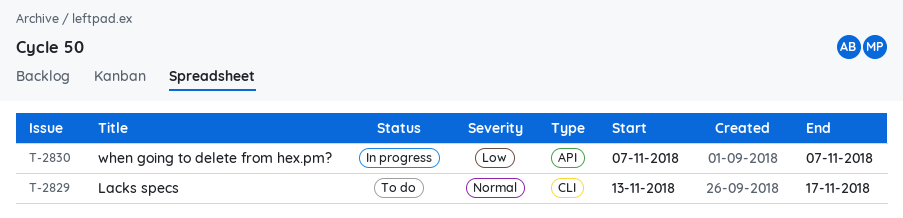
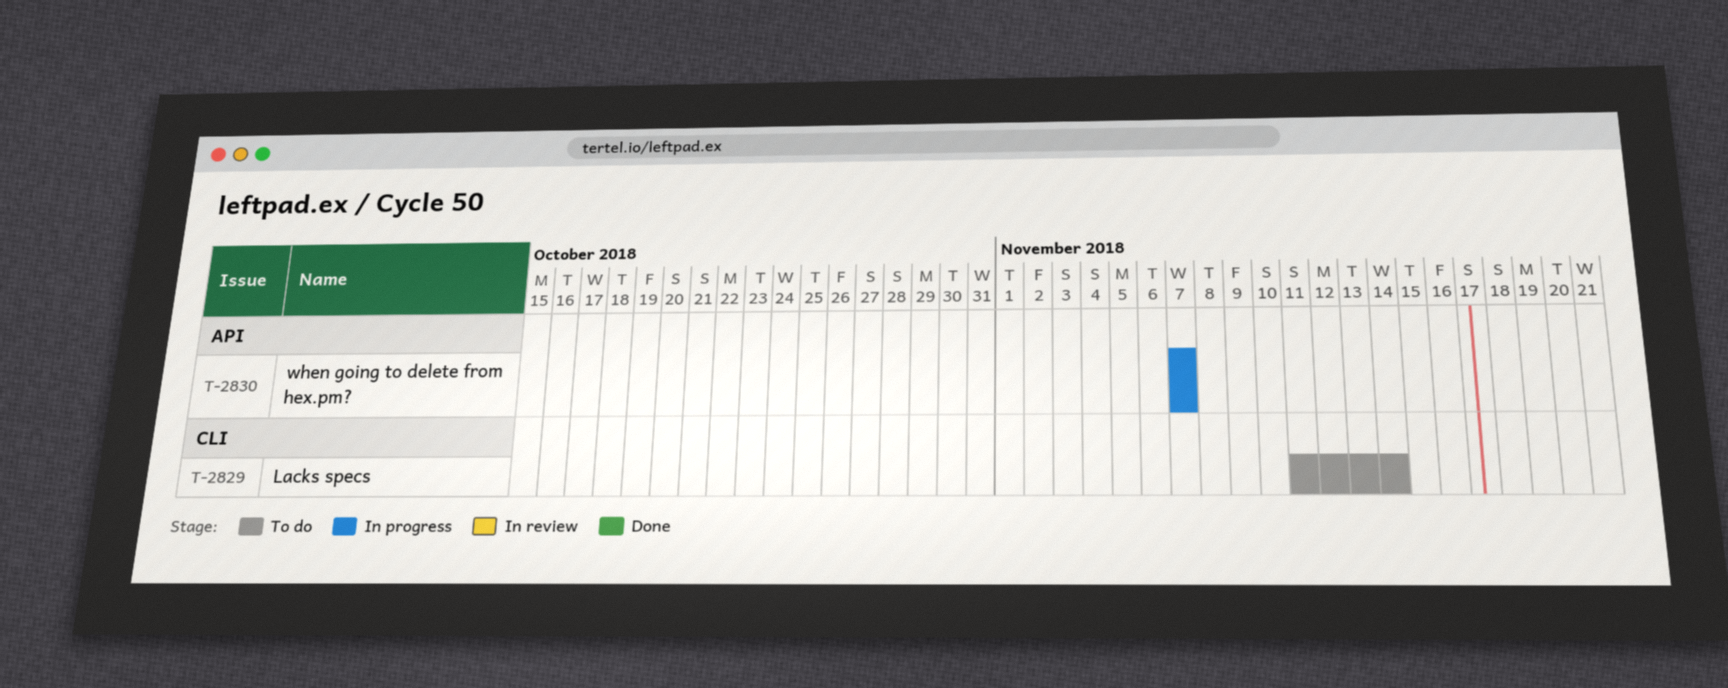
T-2829, start: Nov 13 -> Nov 11
T-2829, due: Nov 17 -> Nov 14

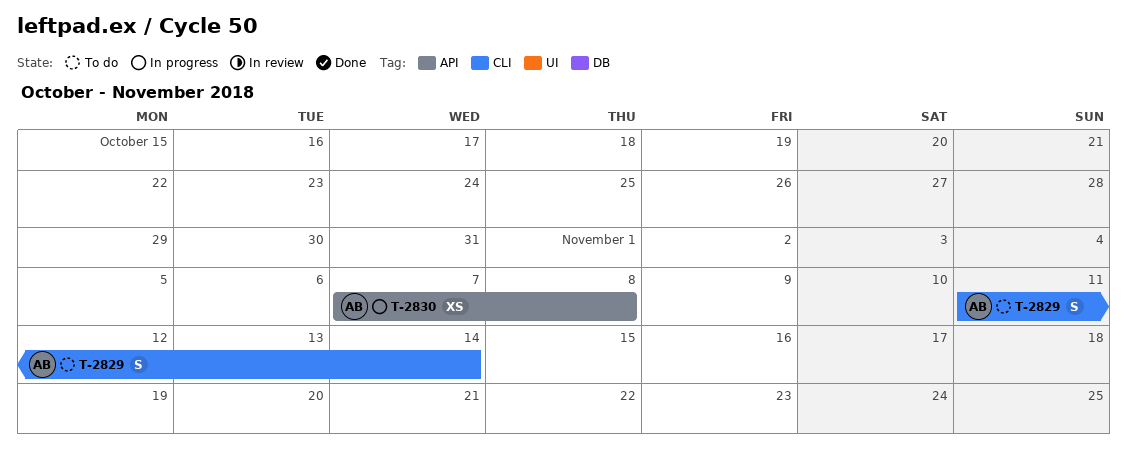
T-2830, due: Nov 7 -> Nov 8

